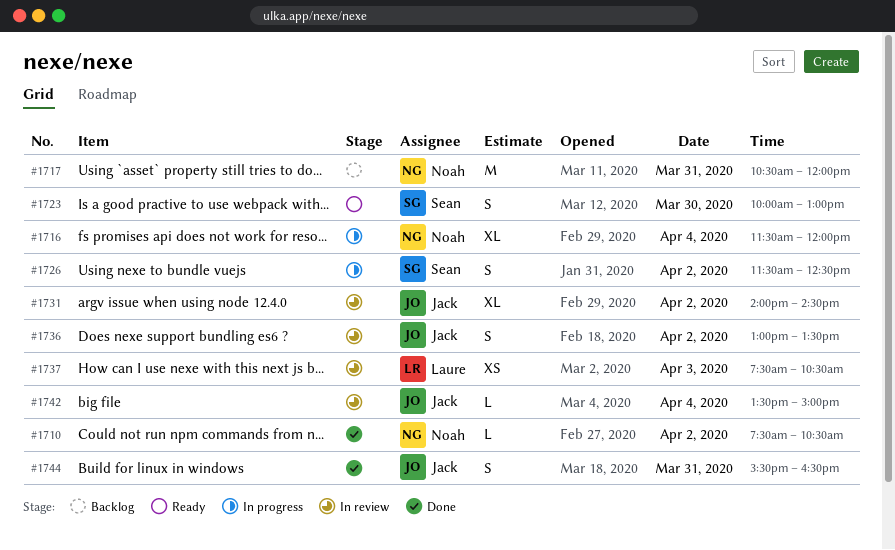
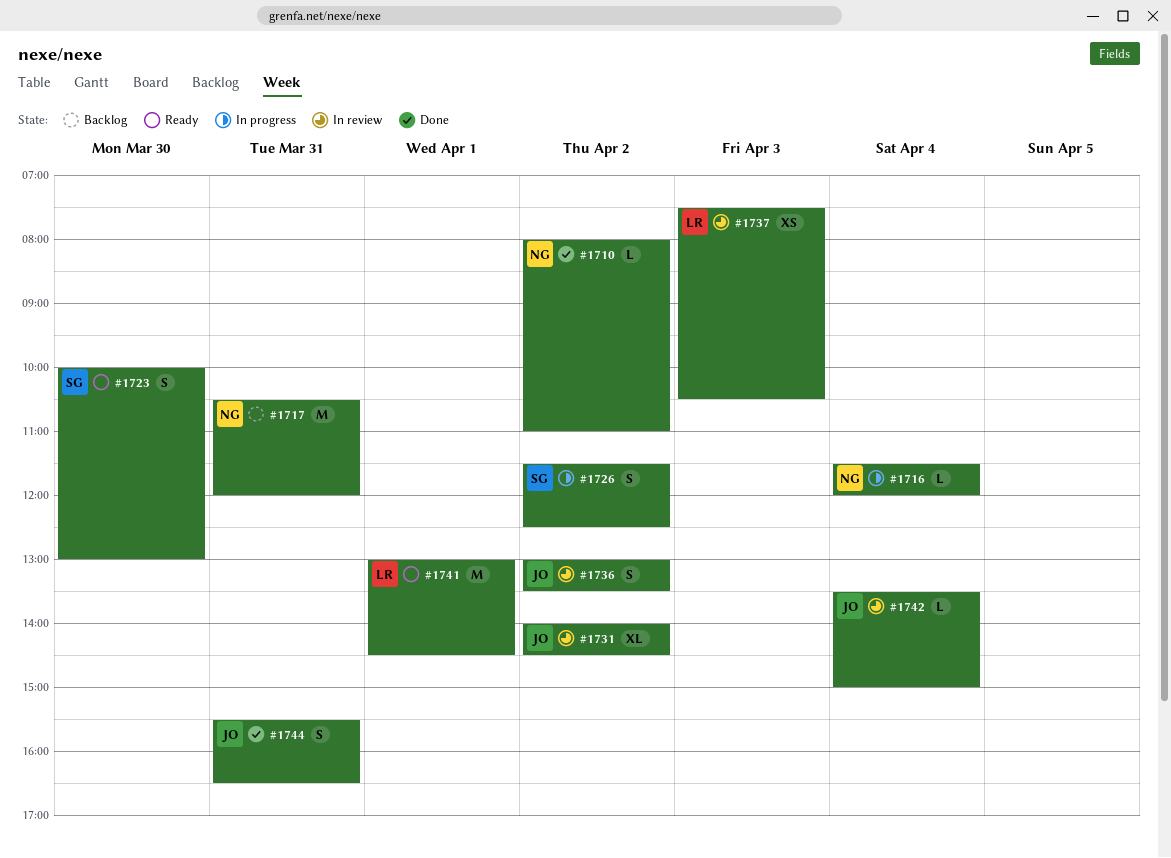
#1710, begins: 07:30 -> 08:00
#1710, ends: 10:30 -> 11:00
#1716, estimate: XL -> L
#1741: none -> present

